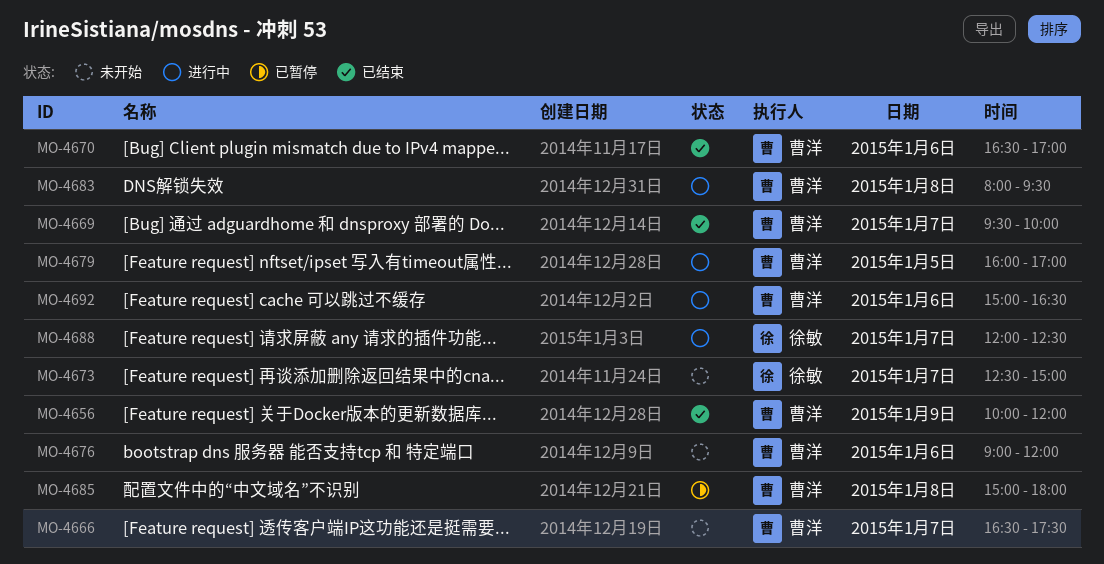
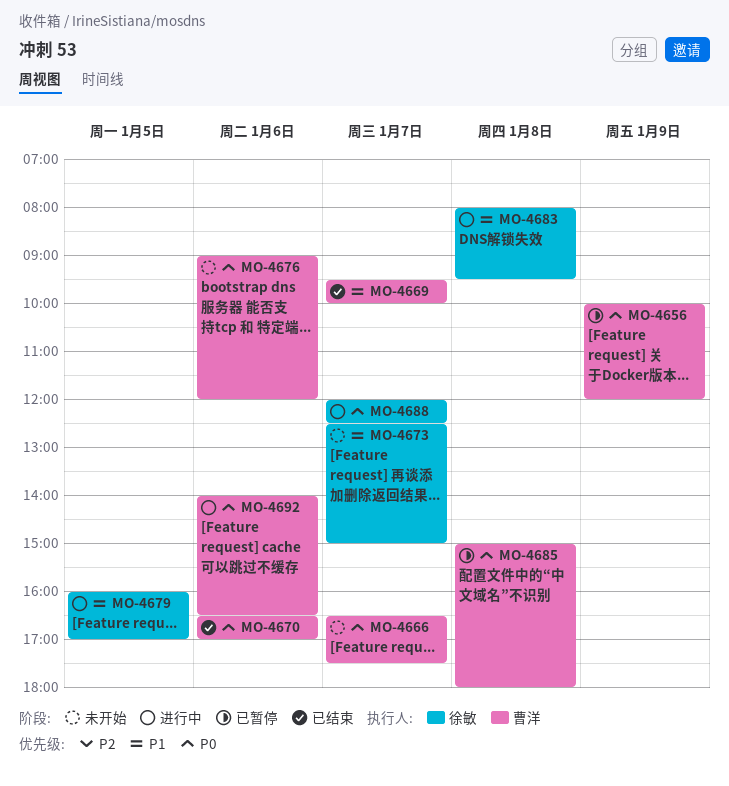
MO-4656, status: 已结束 -> 已暂停
MO-4679, owner: 曹洋 -> 徐敏
MO-4683, owner: 曹洋 -> 徐敏
MO-4692, begins: 15:00 -> 14:00

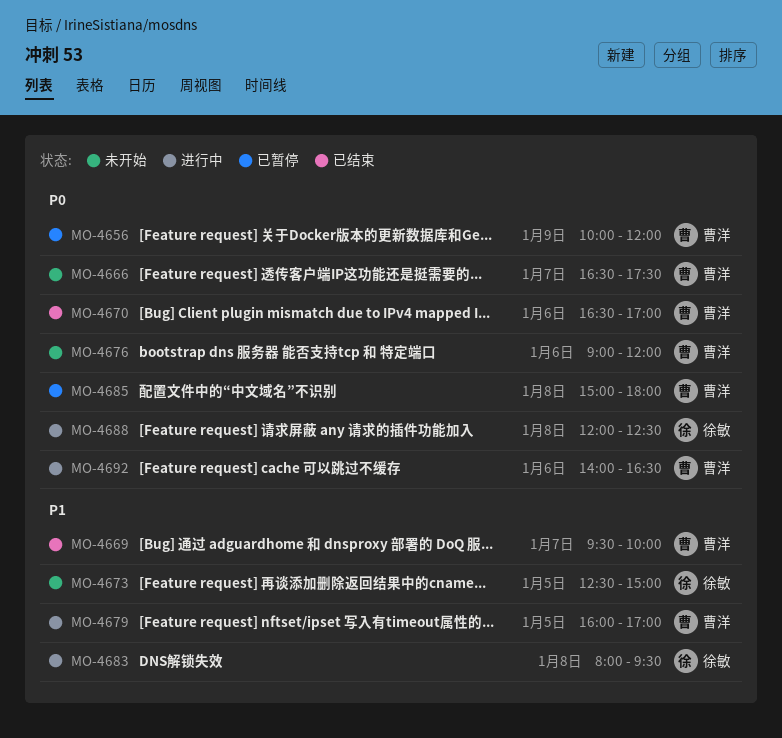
MO-4673, day: Jan 7 -> Jan 5
MO-4679, owner: 徐敏 -> 曹洋
MO-4688, day: Jan 7 -> Jan 8

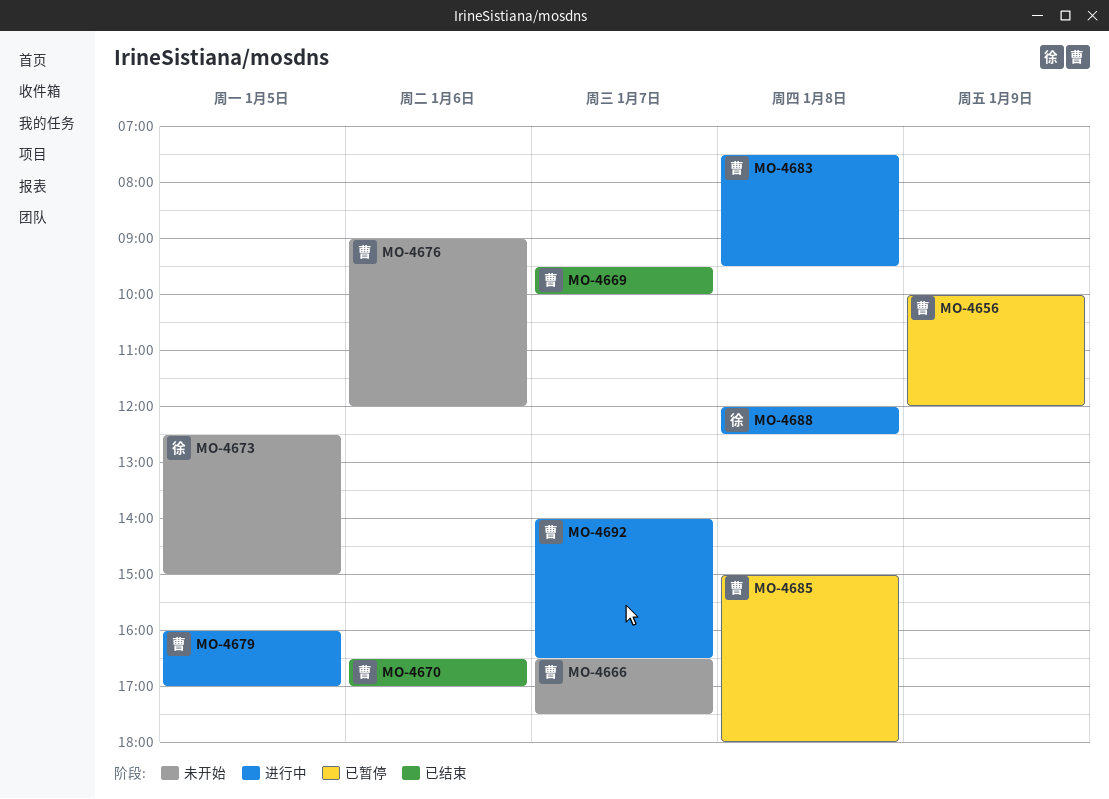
MO-4683, owner: 徐敏 -> 曹洋
MO-4683, begins: 08:00 -> 07:30
MO-4692, day: Jan 6 -> Jan 7

